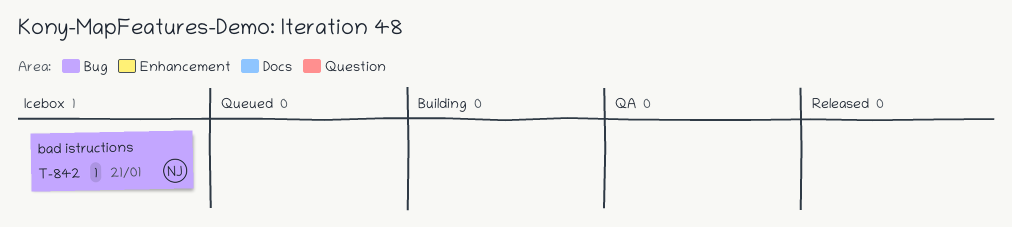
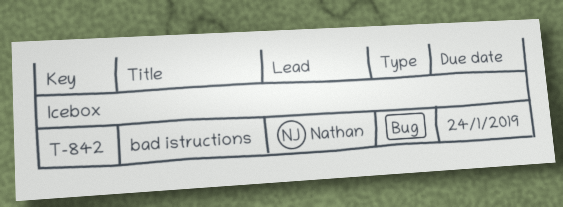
T-842, due: Jan 21 -> Jan 24

